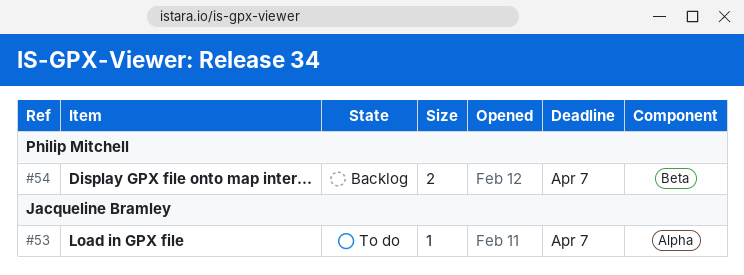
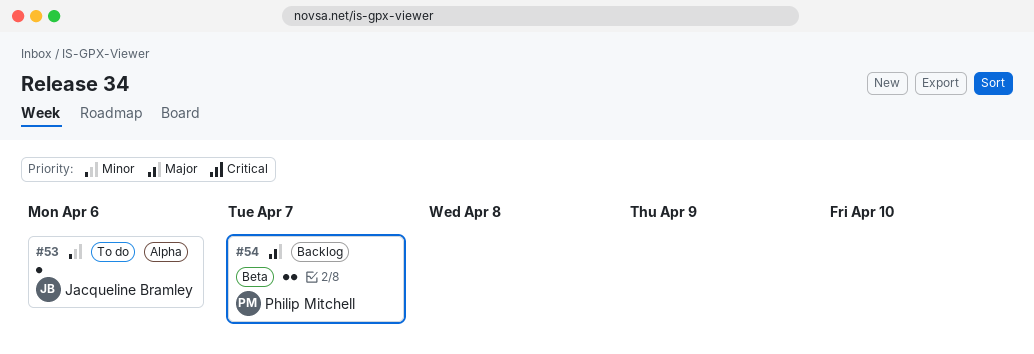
#53, due: Apr 7 -> Apr 6

